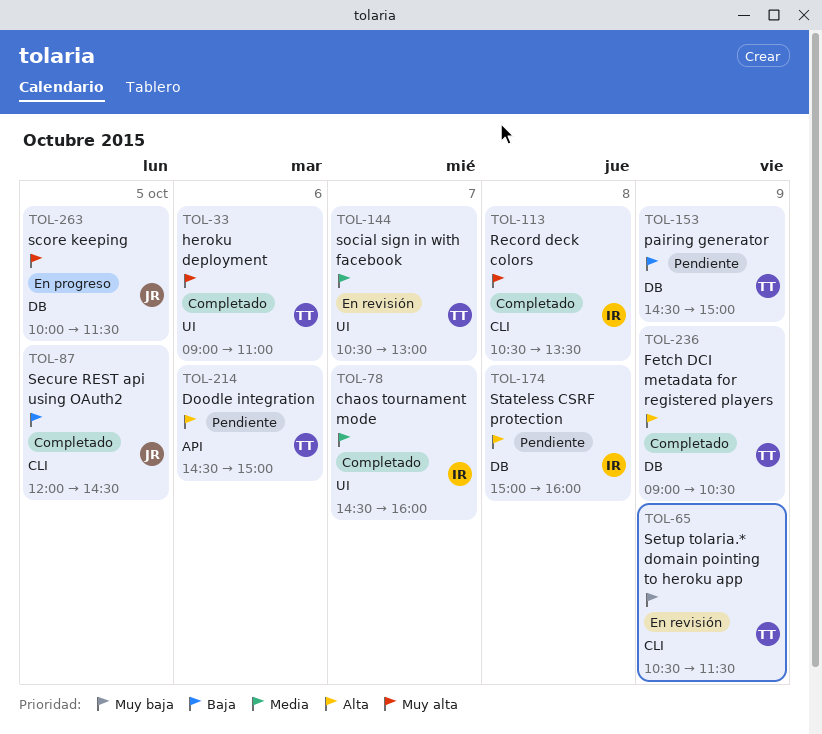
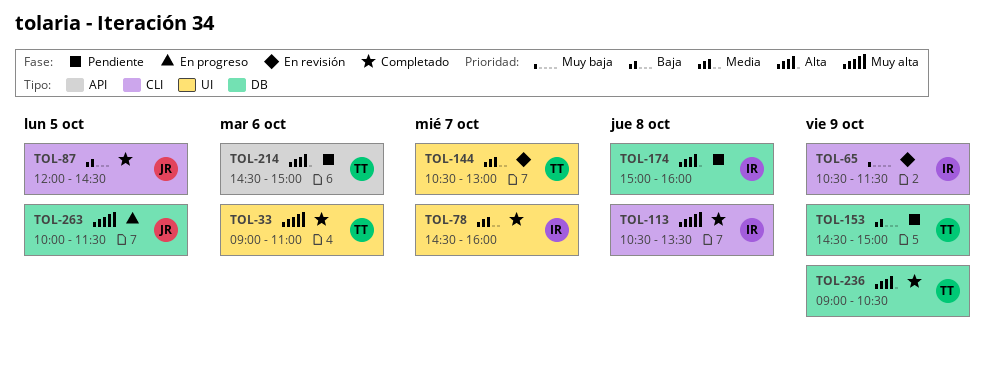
TOL-65, owner: TT -> IR

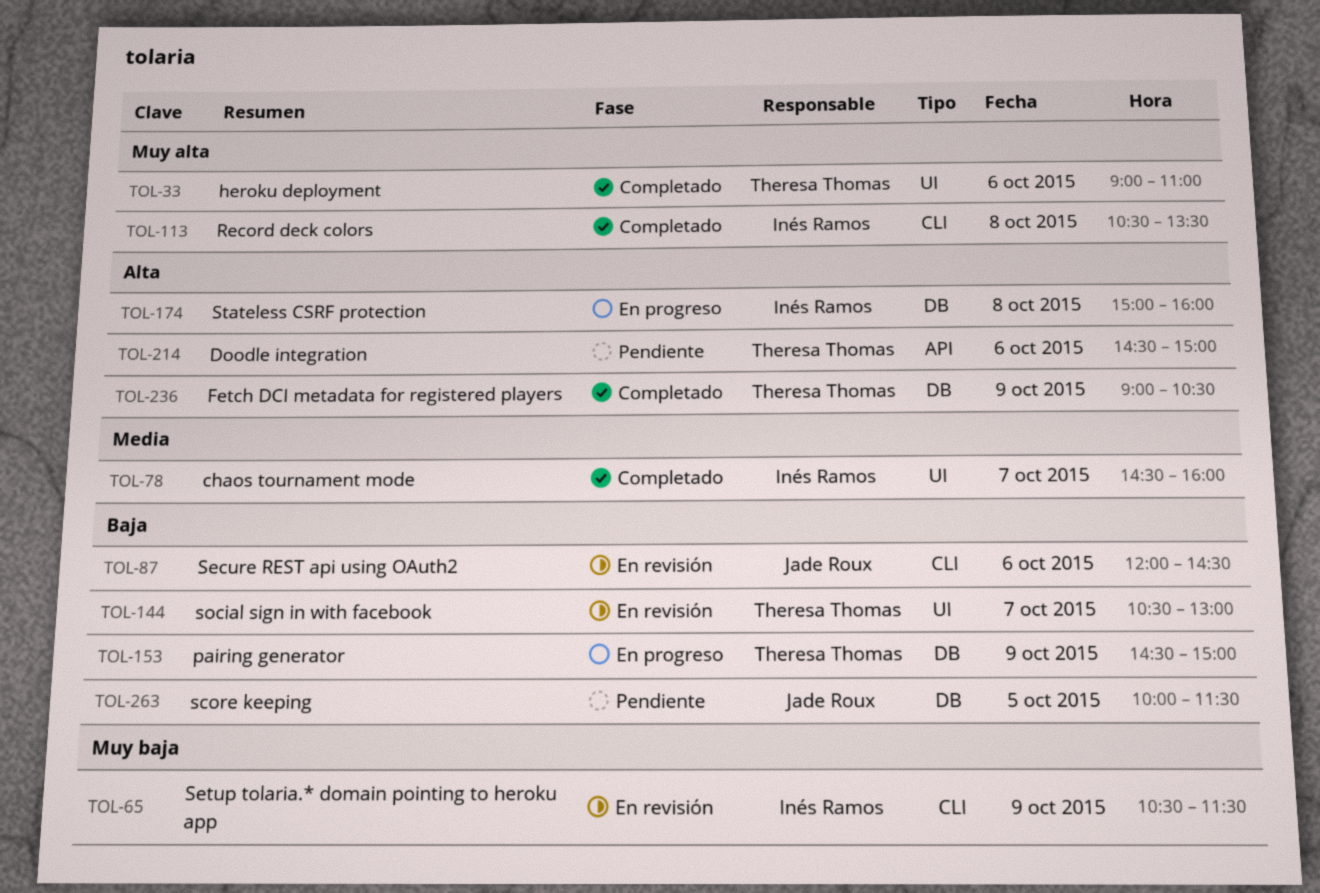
TOL-87, status: Completado -> En revisión
TOL-87, day: Oct 5 -> Oct 6
TOL-144, priority: Media -> Baja
TOL-153, status: Pendiente -> En progreso
TOL-174, status: Pendiente -> En progreso
TOL-263, status: En progreso -> Pendiente
TOL-263, priority: Muy alta -> Baja

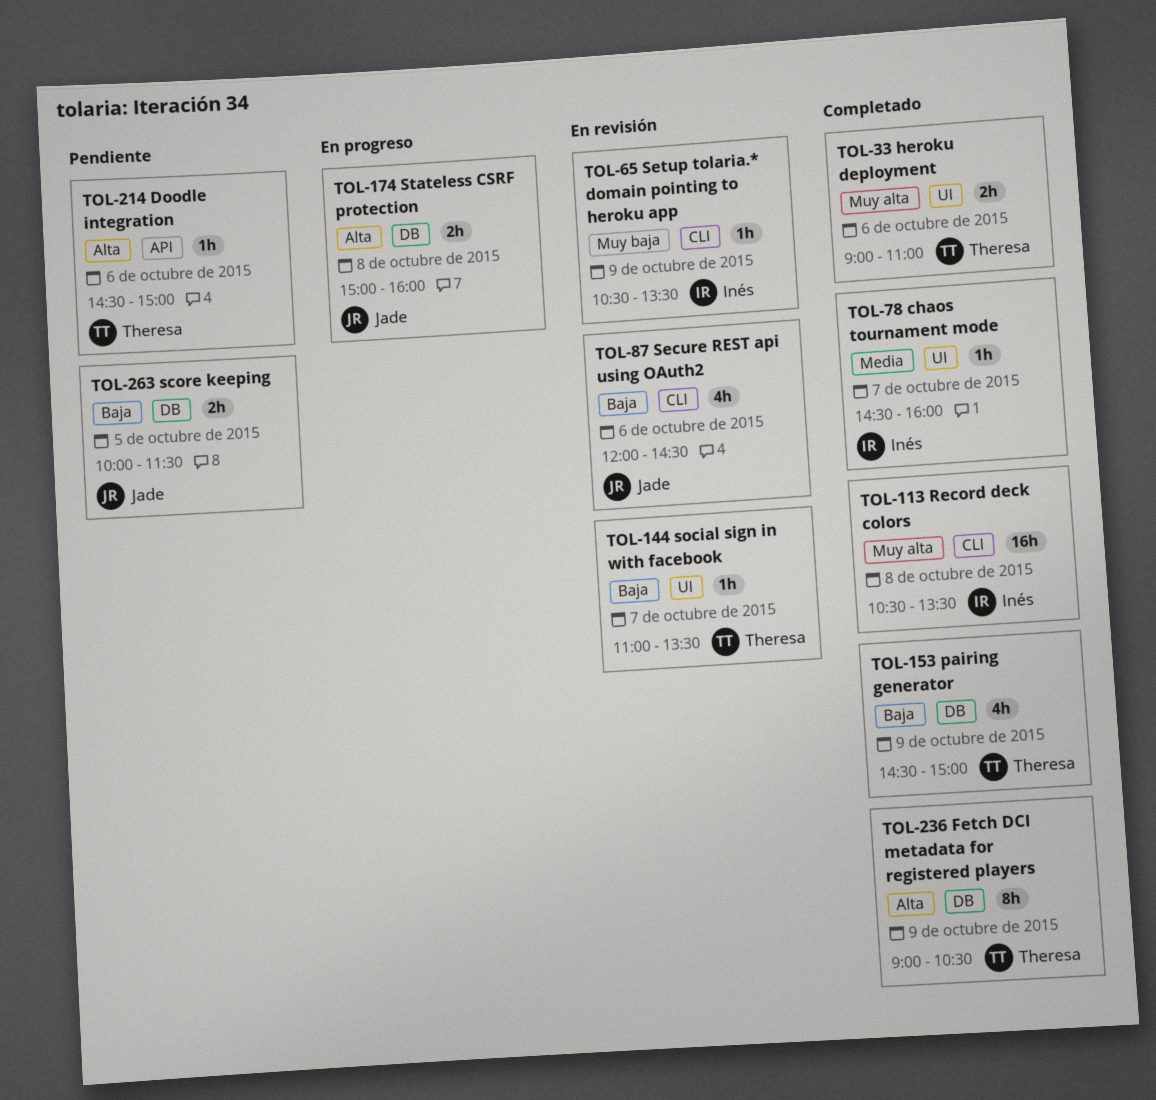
TOL-65, ends: 11:30 -> 13:30
TOL-144, begins: 10:30 -> 11:00
TOL-144, ends: 13:00 -> 13:30
TOL-153, status: En progreso -> Completado
TOL-174, owner: Inés Ramos -> Jade Roux

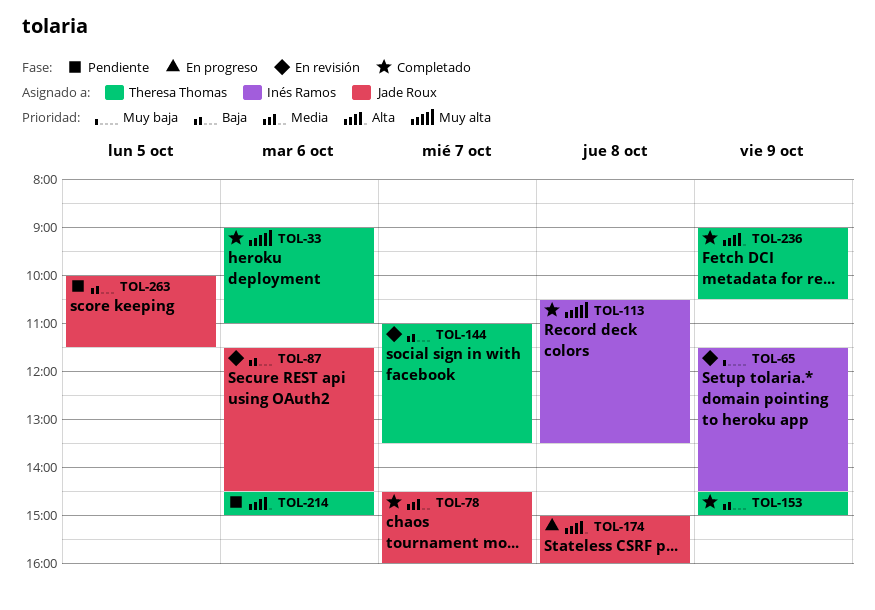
TOL-65, begins: 10:30 -> 11:30
TOL-65, ends: 13:30 -> 14:30
TOL-78, owner: Inés Ramos -> Jade Roux
TOL-87, begins: 12:00 -> 11:30

